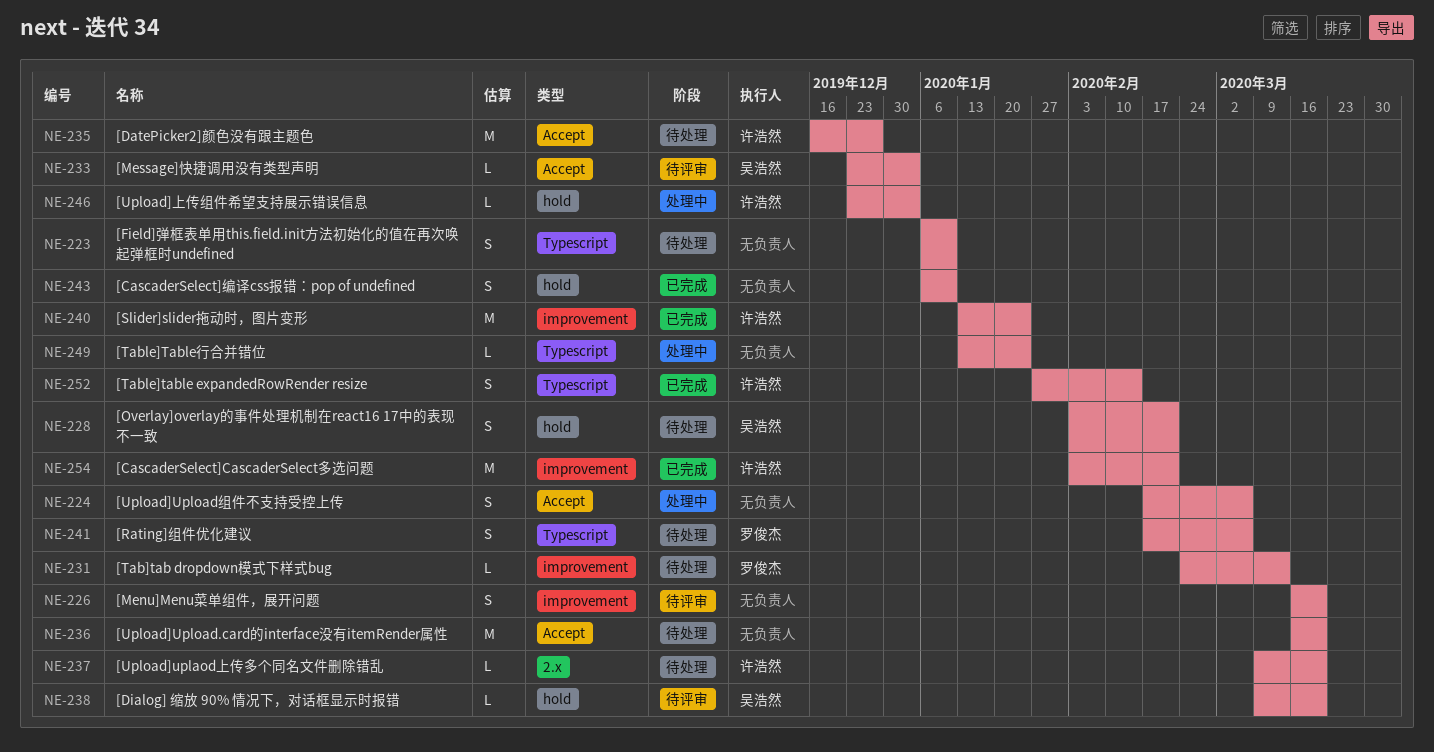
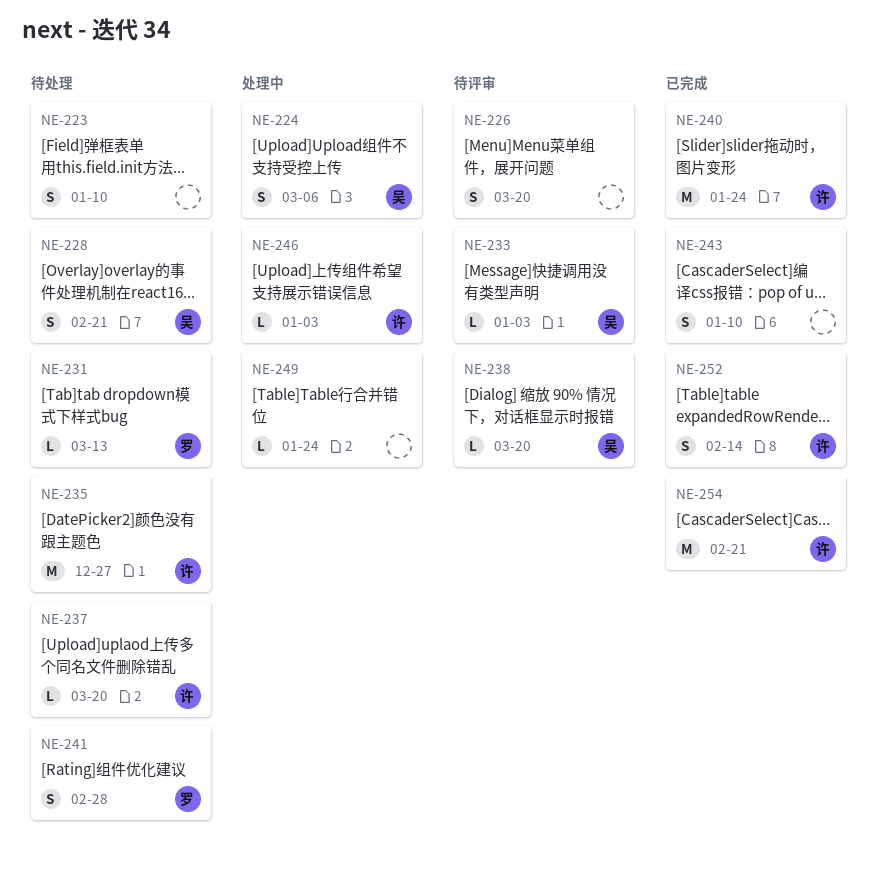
NE-224, owner: none -> 吴浩然
NE-236: present -> none
NE-241, due: Mar 6 -> Feb 28

